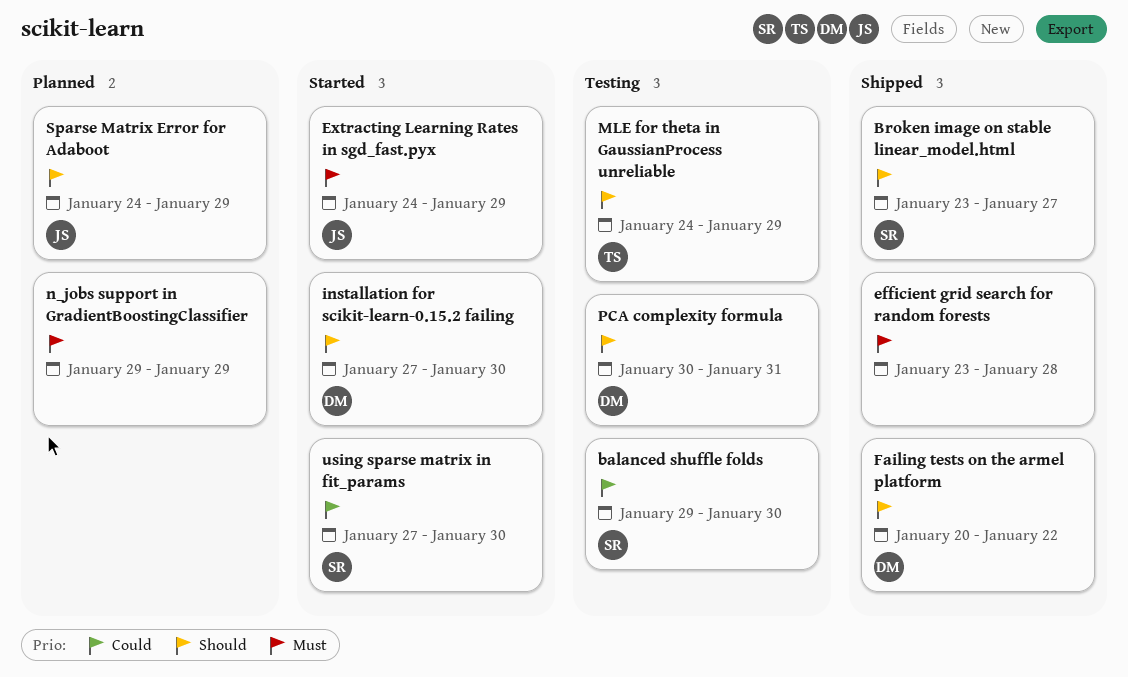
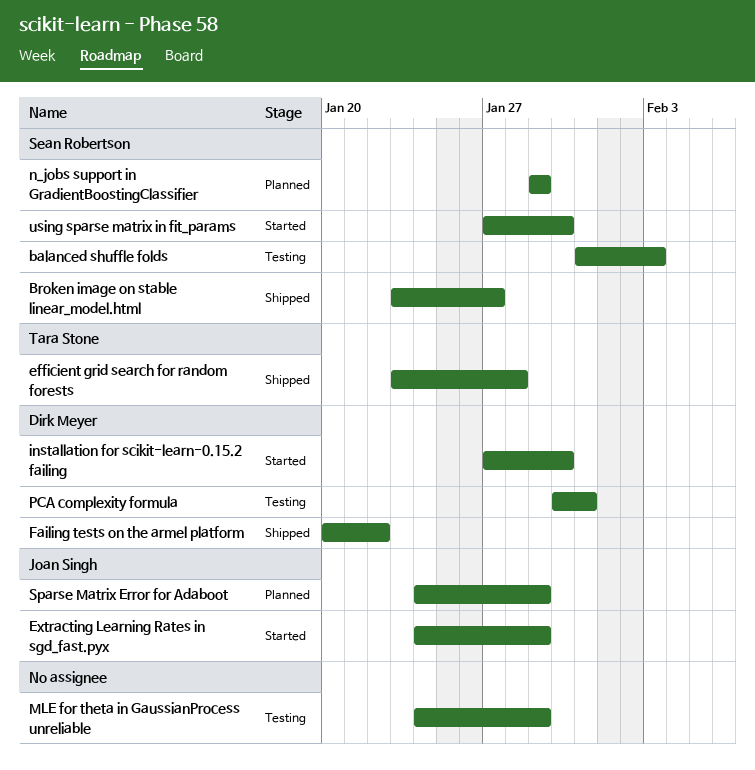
balanced shuffle folds, start: Jan 29 -> Jan 31
balanced shuffle folds, due: Jan 30 -> Feb 3
efficient grid search for random forests, owner: none -> Tara Stone
MLE for theta in GaussianProcess unreliable, owner: Tara Stone -> none
n_jobs support in GradientBoostingClassifier, owner: none -> Sean Robertson

